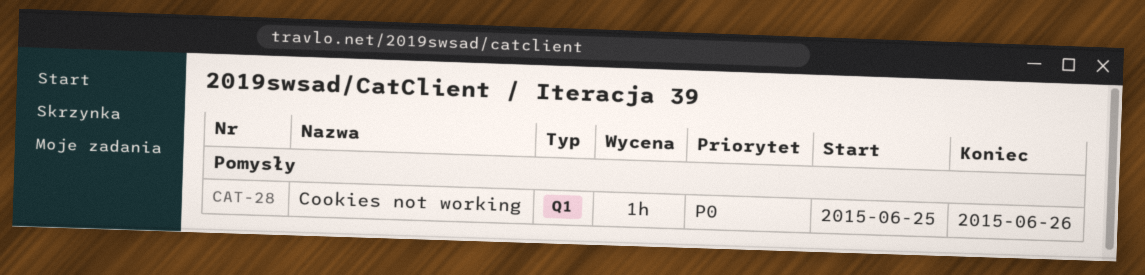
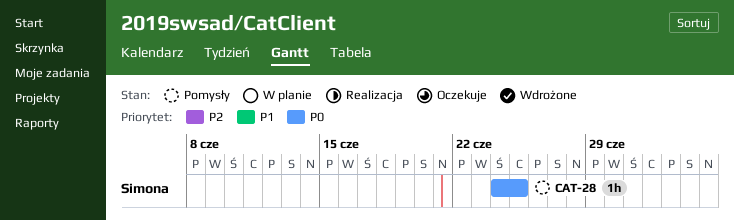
CAT-28, start: Jun 25 -> Jun 24
CAT-28, due: Jun 26 -> Jun 25

